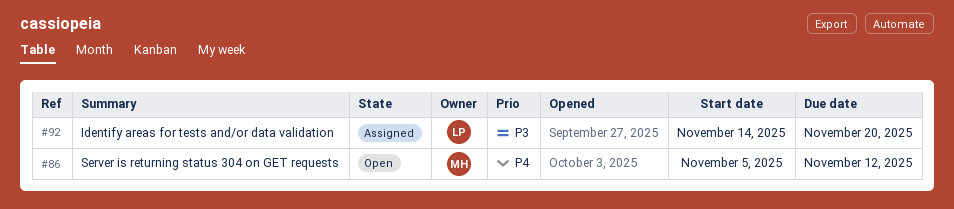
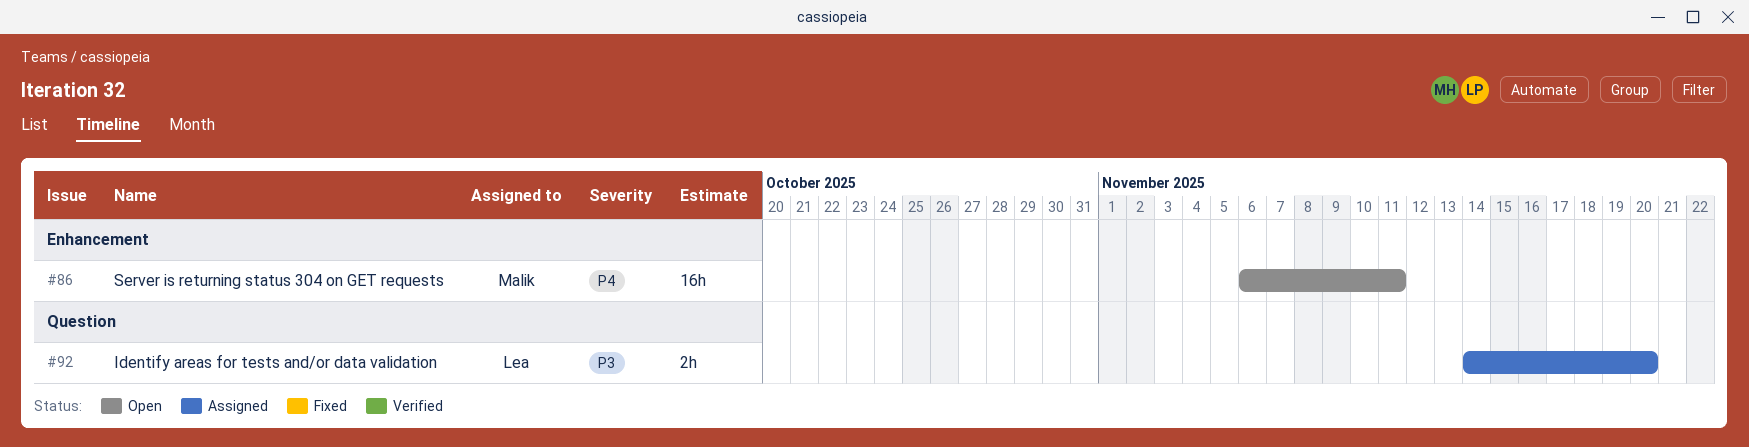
#86, start: Nov 5 -> Nov 6
#86, due: Nov 12 -> Nov 11

